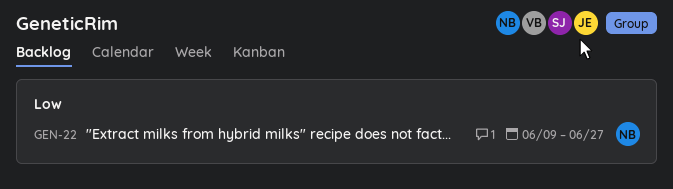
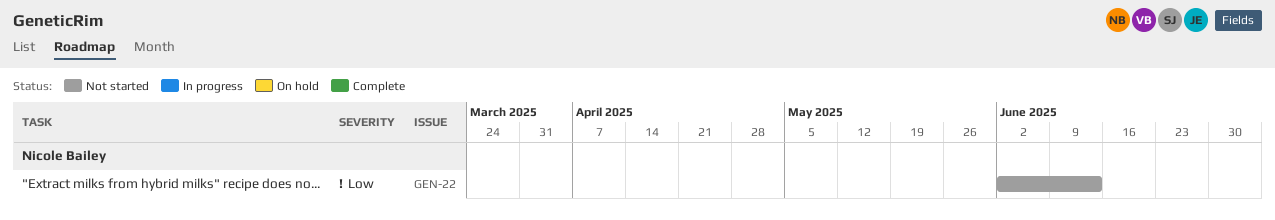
GEN-22, start: Jun 9 -> Jun 2
GEN-22, due: Jun 27 -> Jun 13

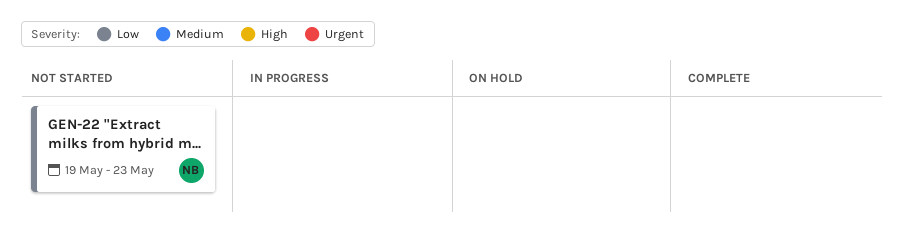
GEN-22, start: Jun 2 -> May 19
GEN-22, due: Jun 13 -> May 23

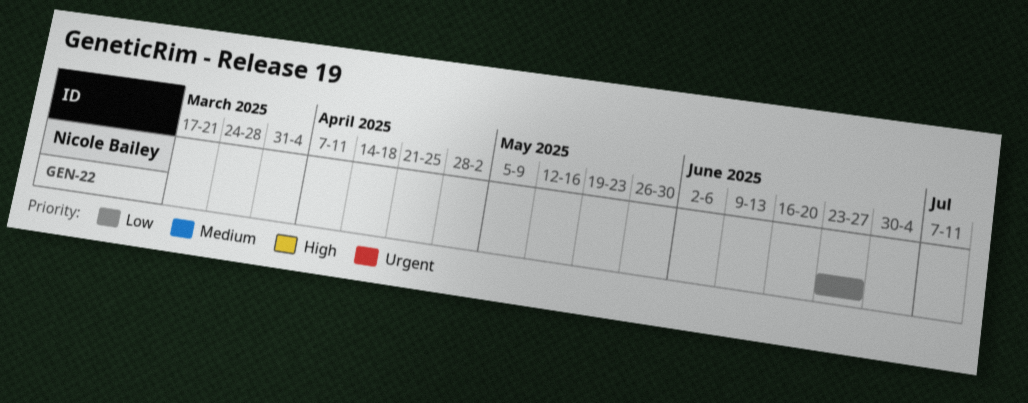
GEN-22, start: May 19 -> Jun 23
GEN-22, due: May 23 -> Jun 27

